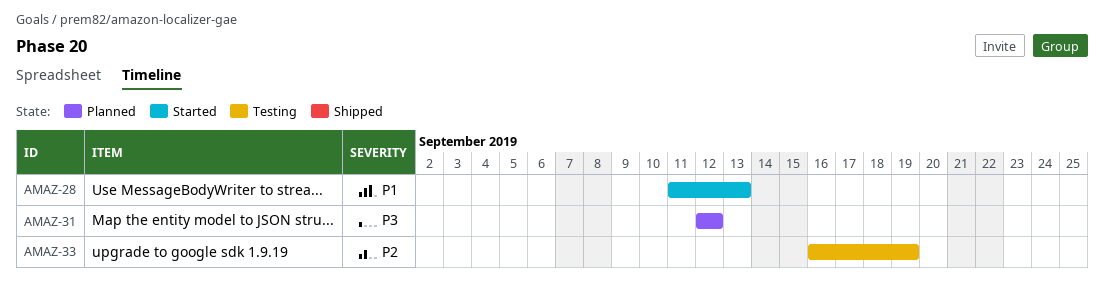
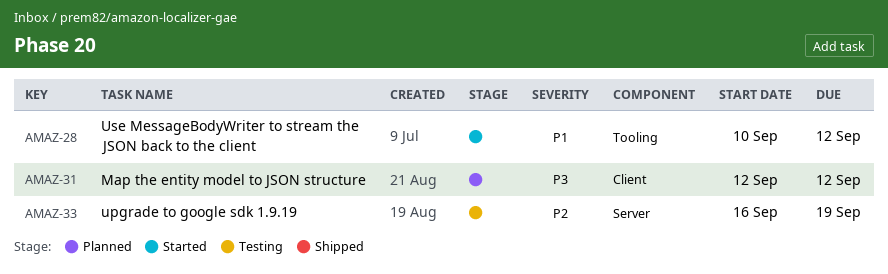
AMAZ-28, start: Sep 11 -> Sep 10
AMAZ-28, due: Sep 13 -> Sep 12

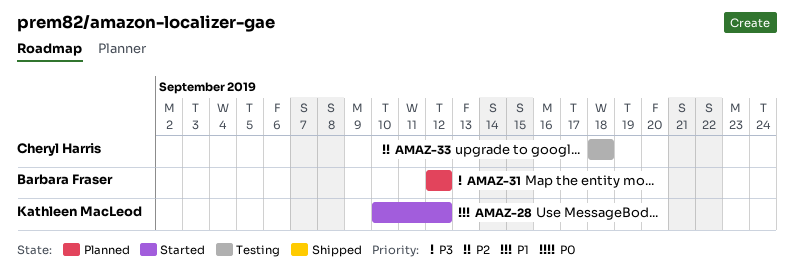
AMAZ-33, start: Sep 16 -> Sep 18
AMAZ-33, due: Sep 19 -> Sep 18

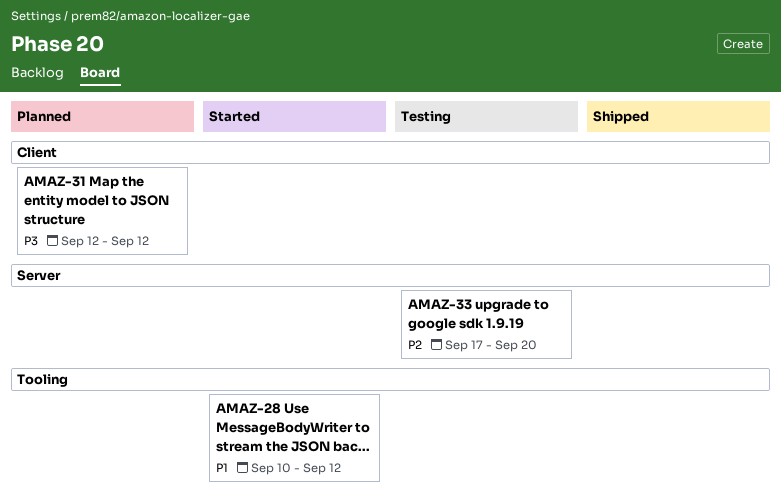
AMAZ-33, start: Sep 18 -> Sep 17
AMAZ-33, due: Sep 18 -> Sep 20

